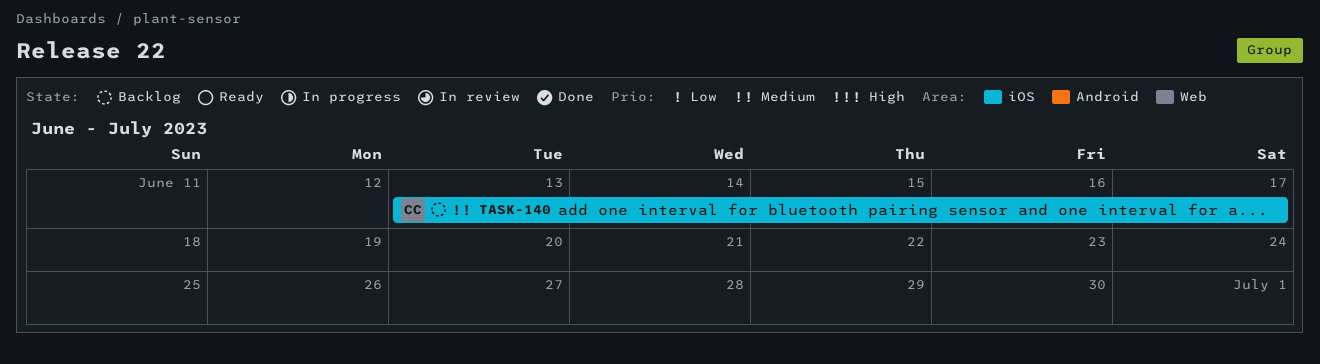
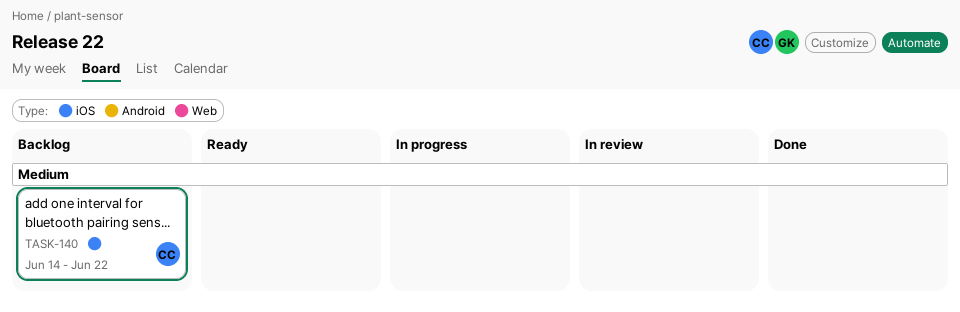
TASK-140, start: Jun 13 -> Jun 14
TASK-140, due: Jun 17 -> Jun 22

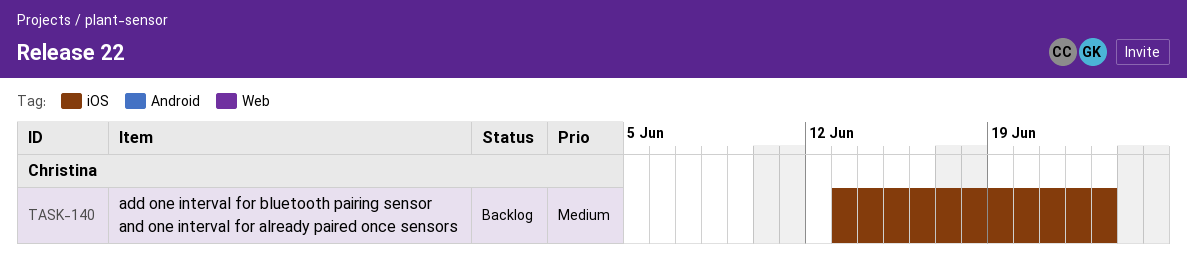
TASK-140, start: Jun 14 -> Jun 13
TASK-140, due: Jun 22 -> Jun 23

